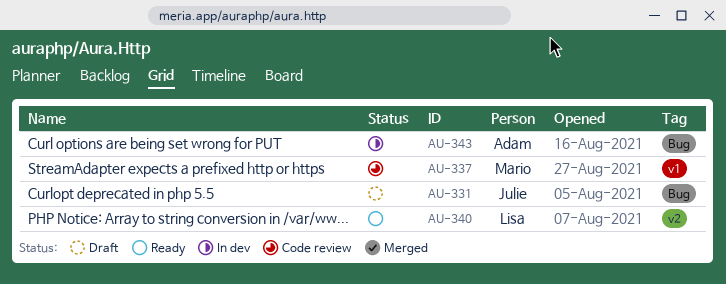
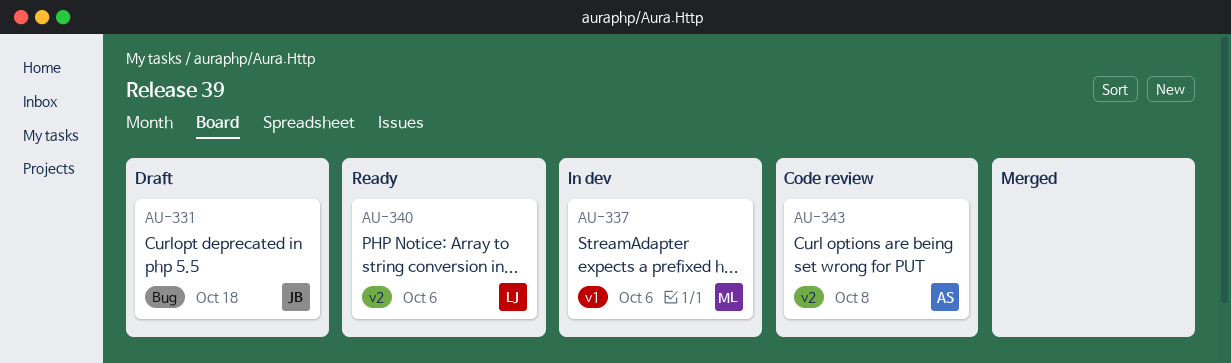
AU-337, status: Code review -> In dev
AU-343, status: In dev -> Code review
AU-343, label: Bug -> v2

